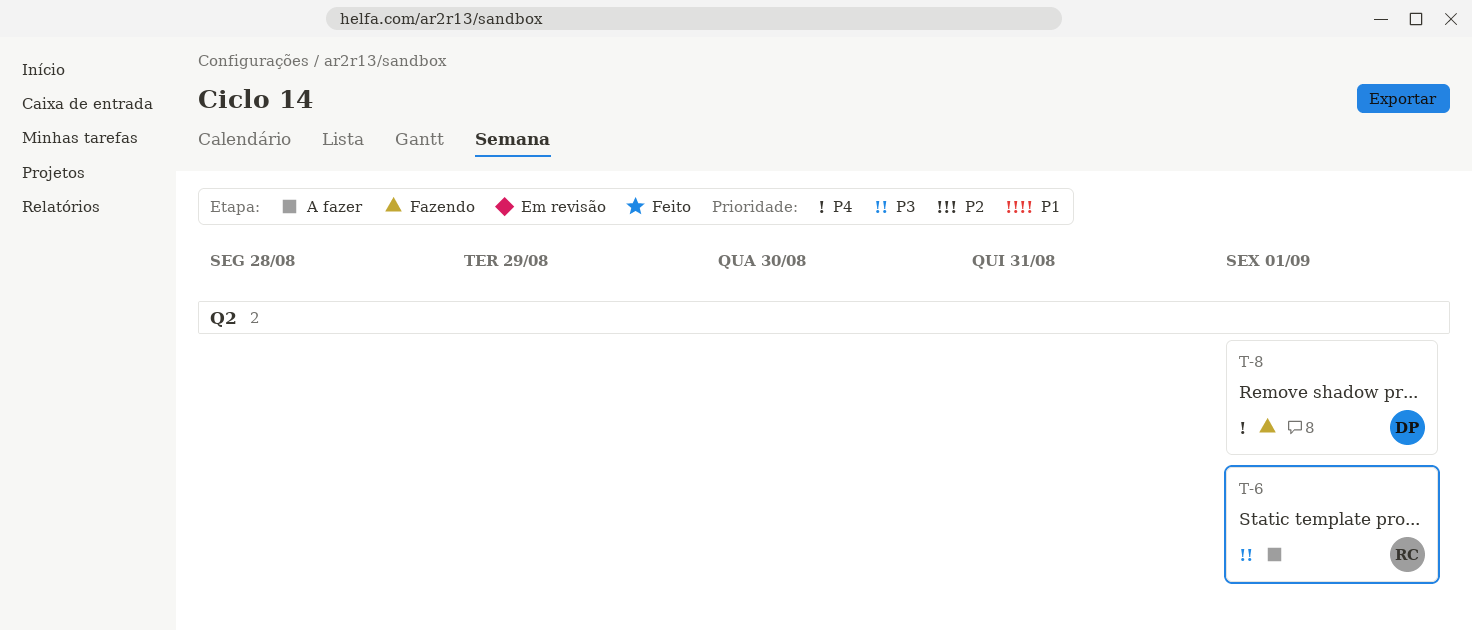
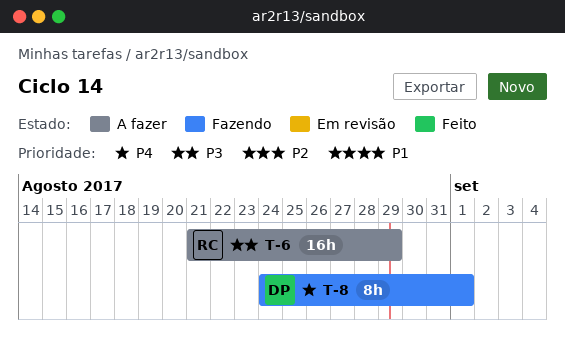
T-6, due: Sep 1 -> Aug 29

